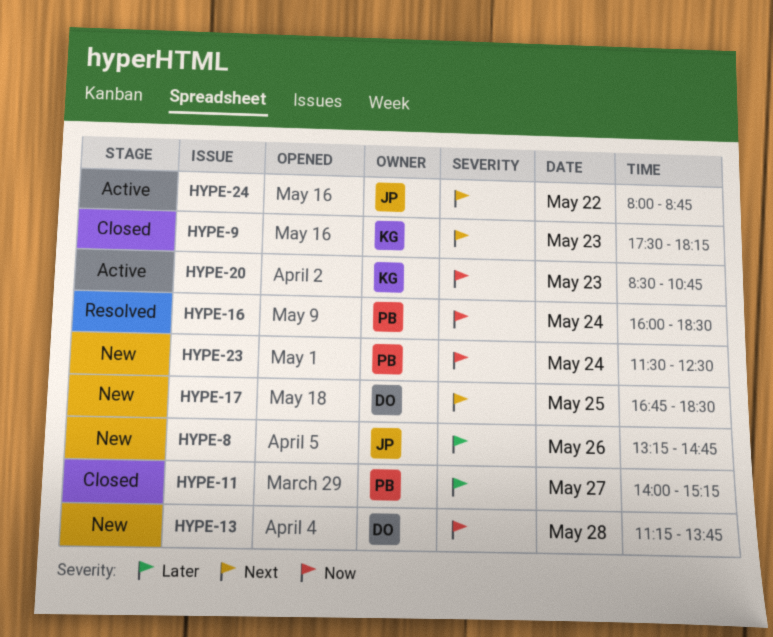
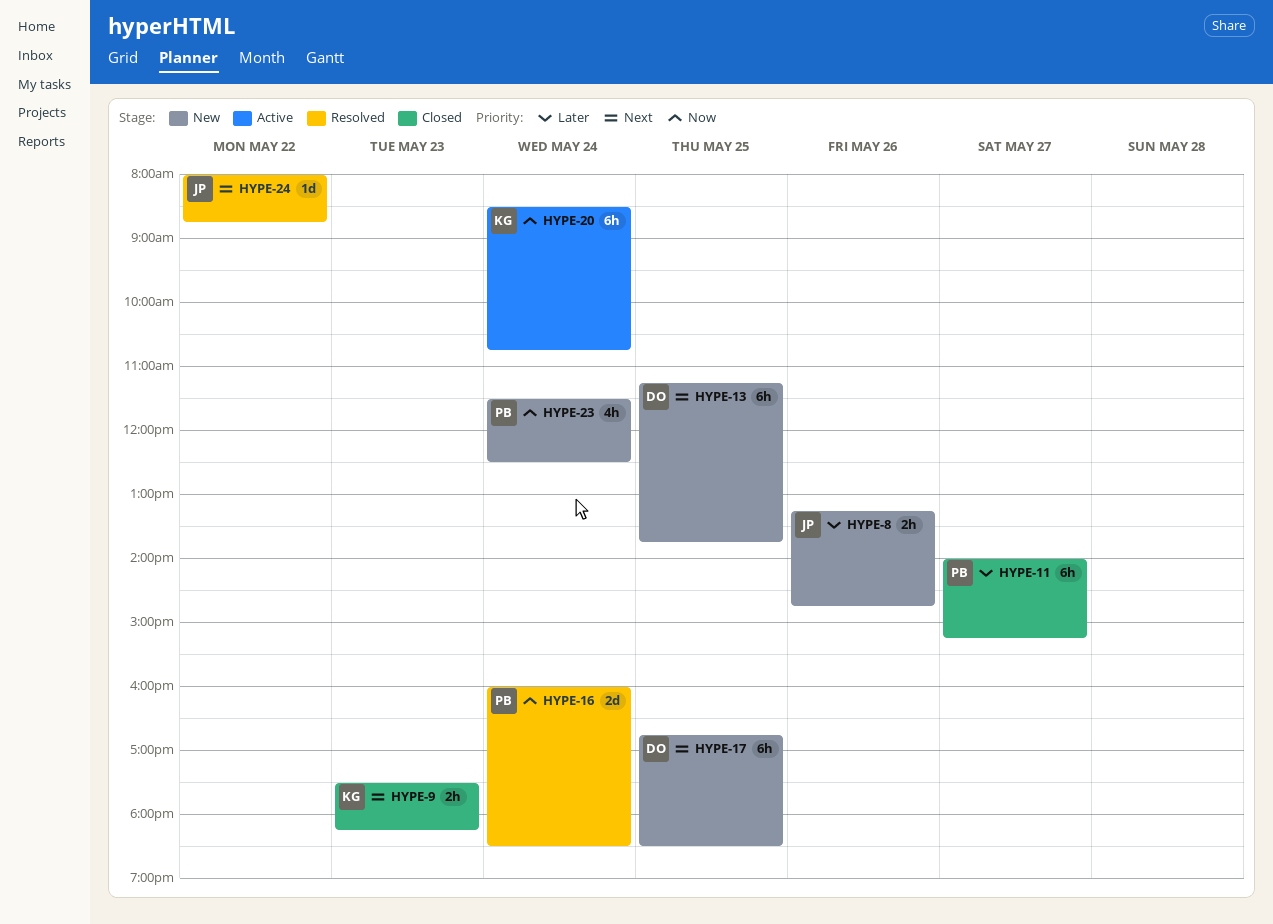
HYPE-13, priority: Now -> Next
HYPE-13, day: May 28 -> May 25
HYPE-20, day: May 23 -> May 24
HYPE-24, status: Active -> Resolved

